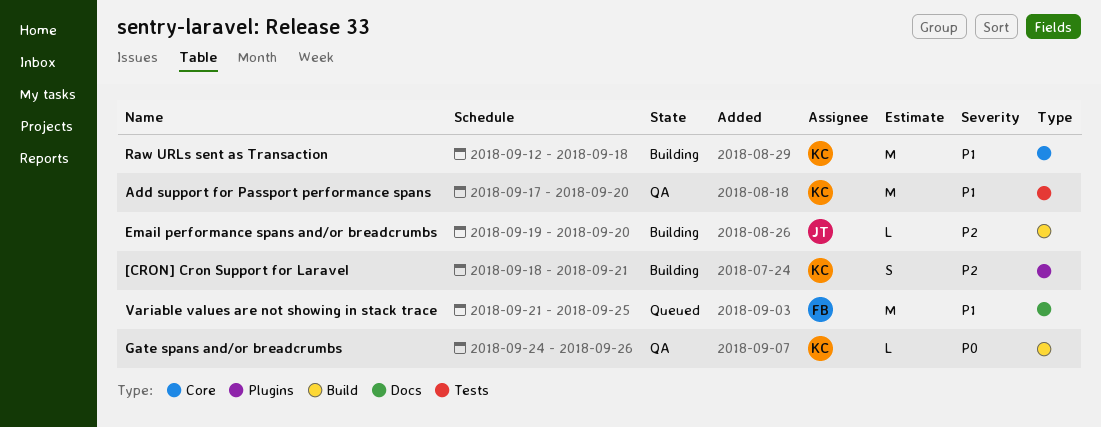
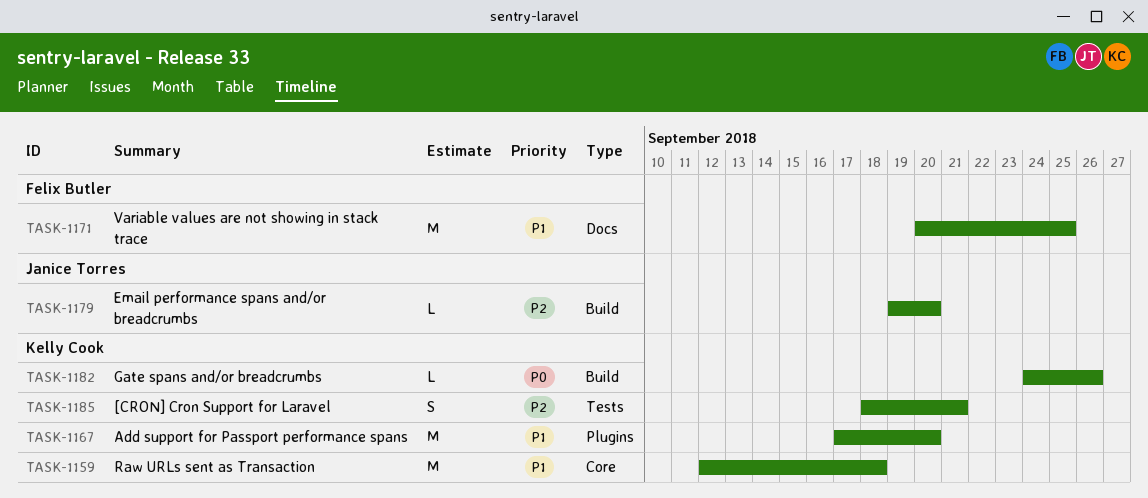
[CRON] Cron Support for Laravel, label: Plugins -> Tests
Add support for Passport performance spans, label: Tests -> Plugins
Variable values are not showing in stack trace, start: Sep 21 -> Sep 20

